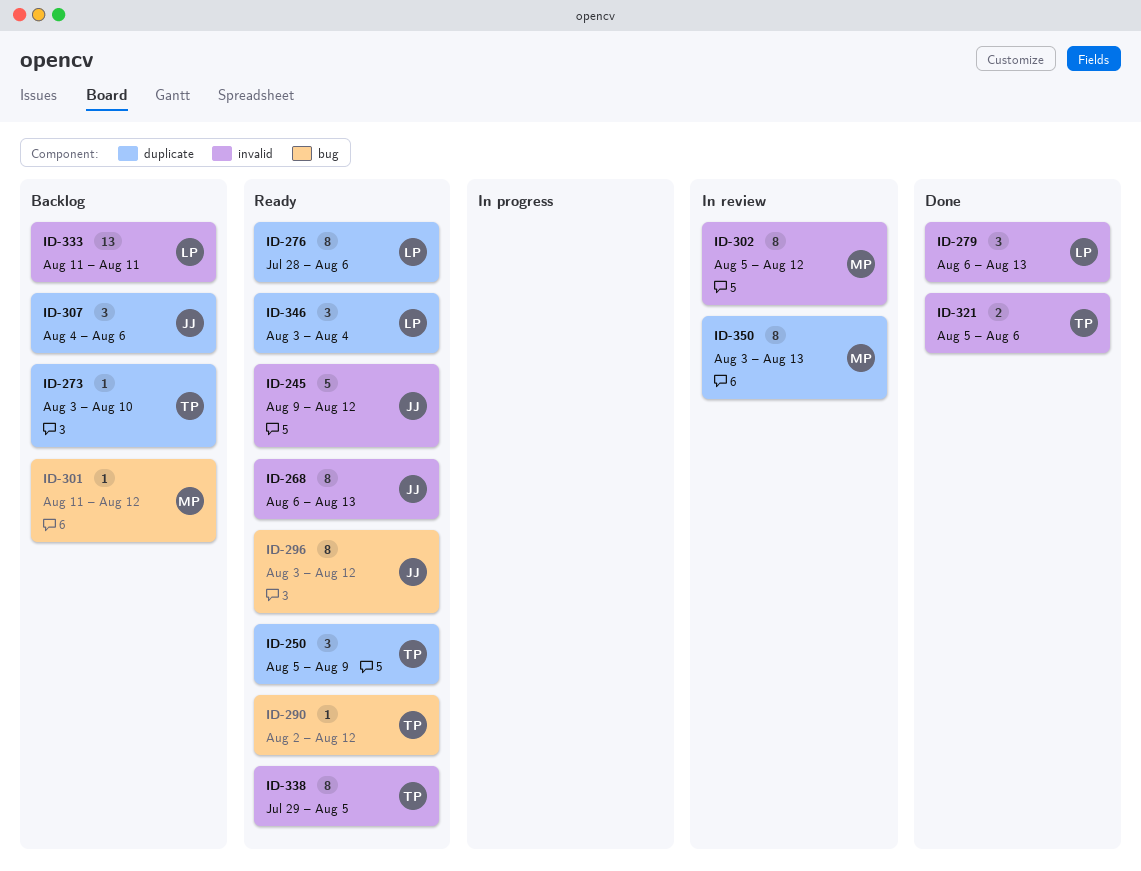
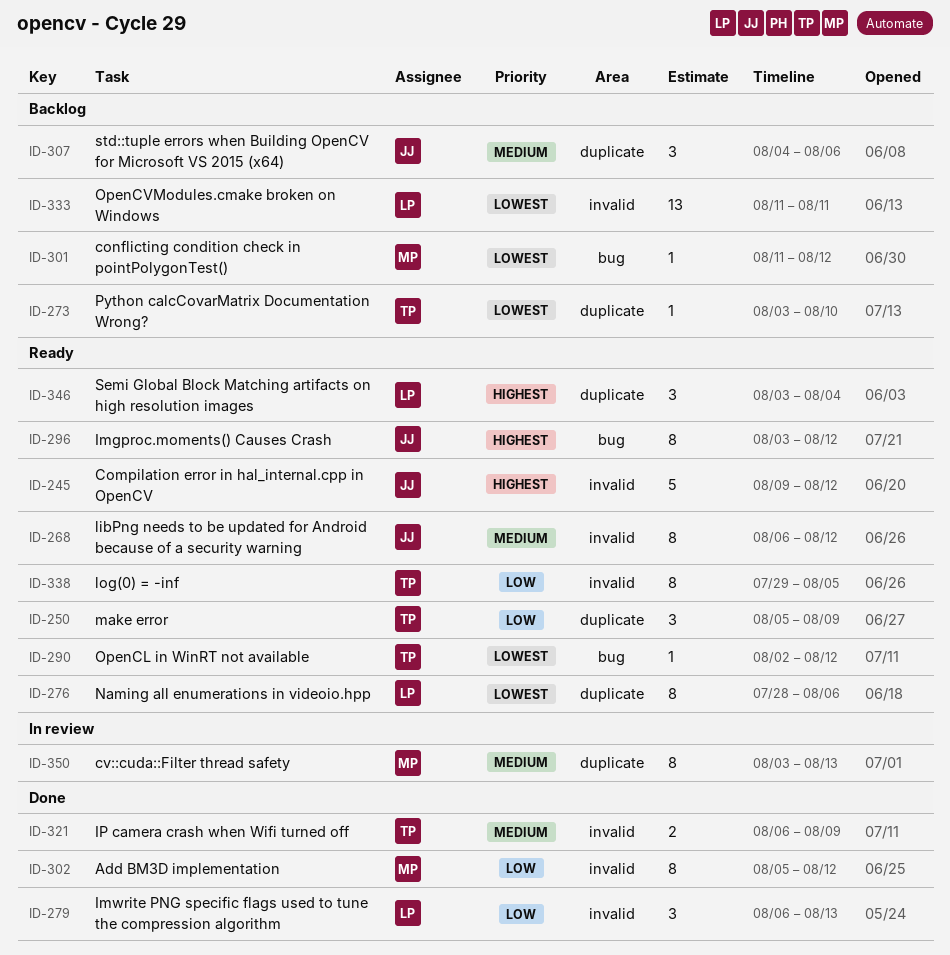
ID-268, due: Aug 13 -> Aug 12
ID-302, status: In review -> Done
ID-321, start: Aug 5 -> Aug 6
ID-321, due: Aug 6 -> Aug 9

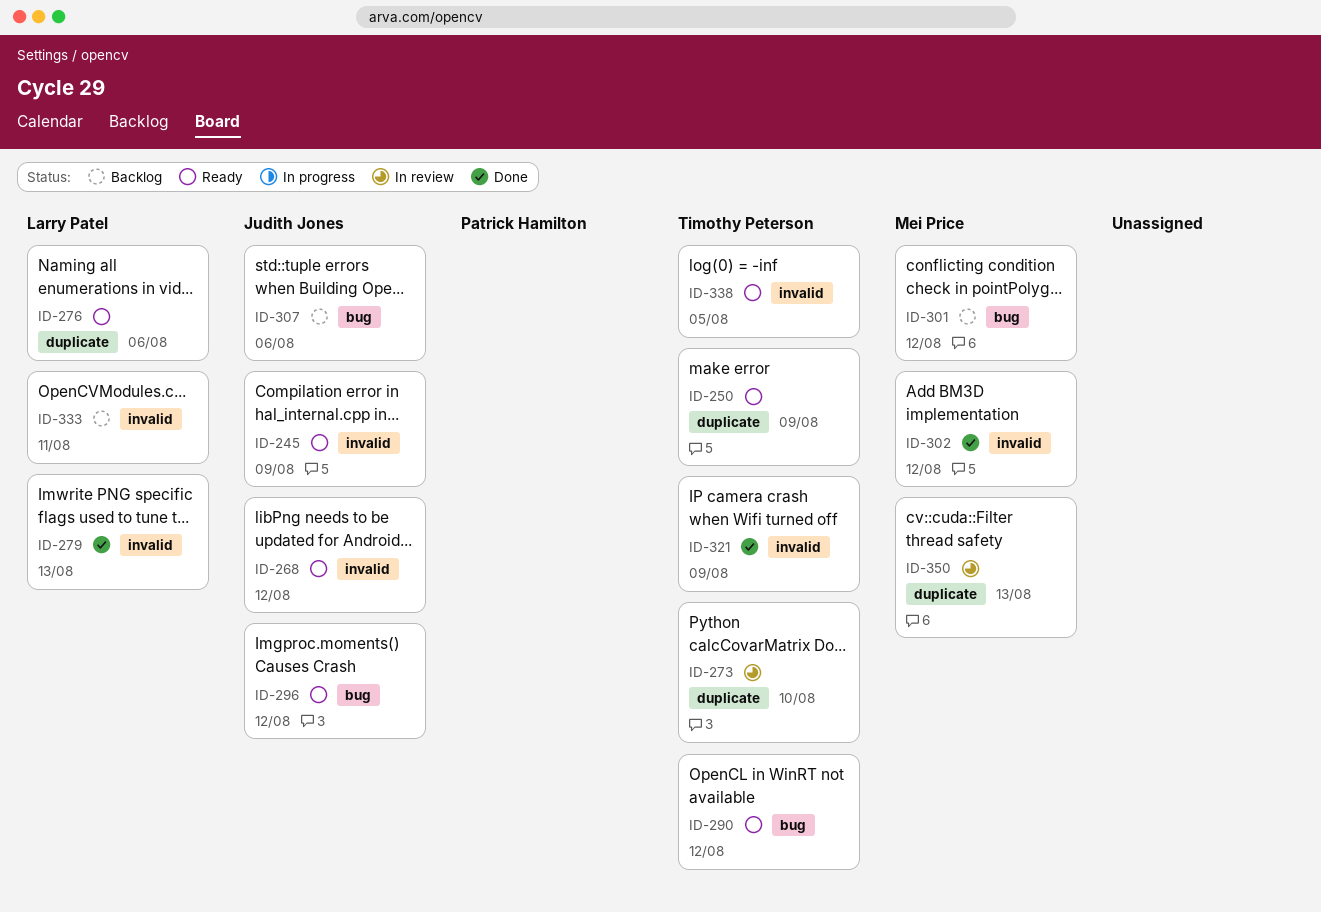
ID-245, due: Aug 12 -> Aug 9
ID-273, status: Backlog -> In review
ID-307, label: duplicate -> bug
ID-346: present -> none

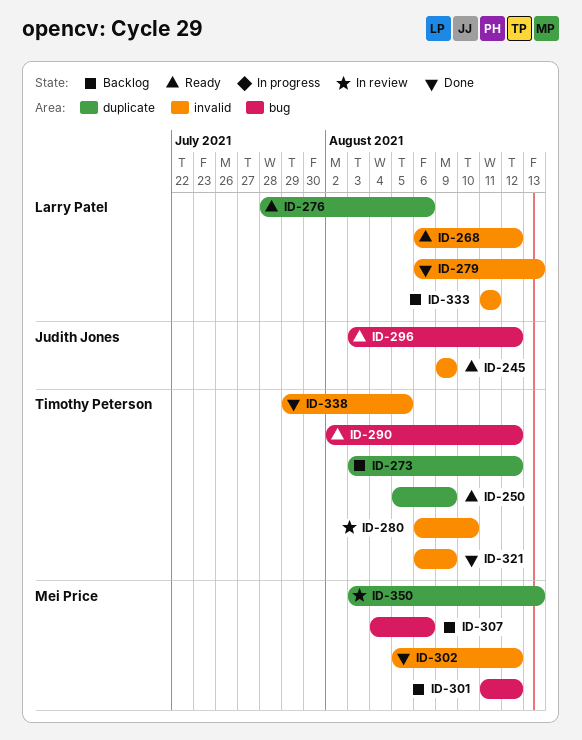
ID-268, owner: Judith Jones -> Larry Patel
ID-273, status: In review -> Backlog
ID-273, due: Aug 10 -> Aug 12
ID-280: none -> present
ID-307, owner: Judith Jones -> Mei Price
ID-338, status: Ready -> Done

